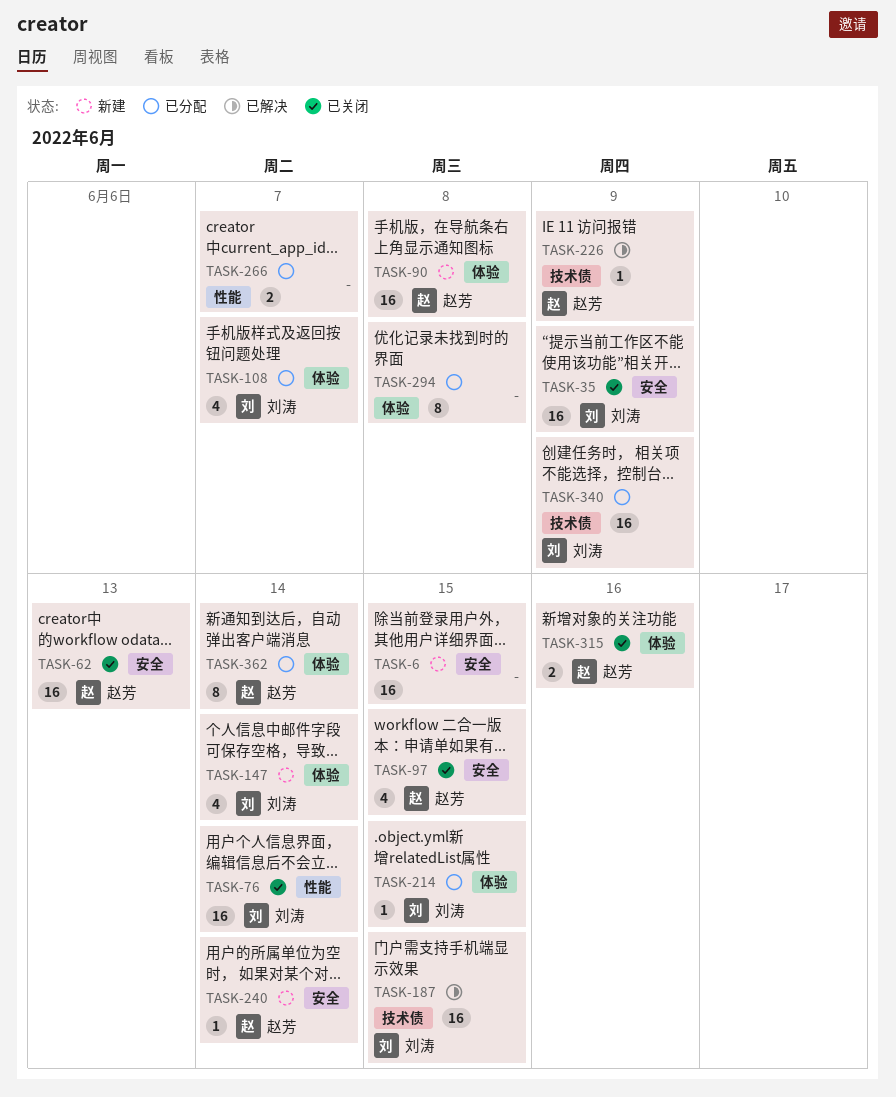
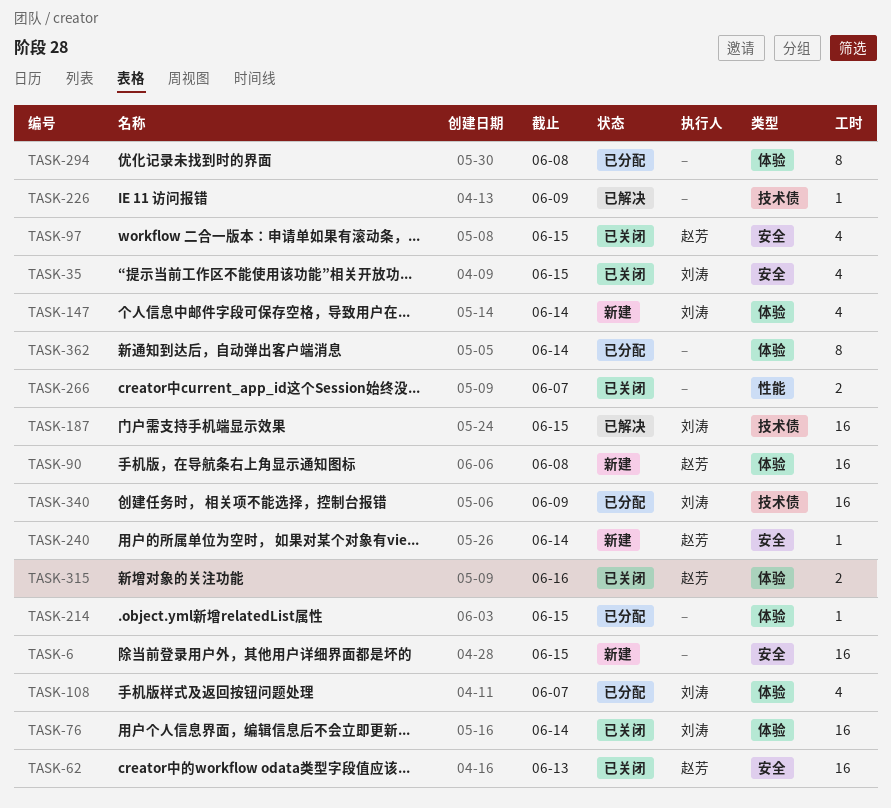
TASK-35, estimate: 16 -> 4
TASK-35, due: Jun 9 -> Jun 15
TASK-76, label: 性能 -> 体验
TASK-214, owner: 刘涛 -> none
TASK-226, owner: 赵芳 -> none
TASK-266, status: 已分配 -> 已关闭
TASK-362, owner: 赵芳 -> none

